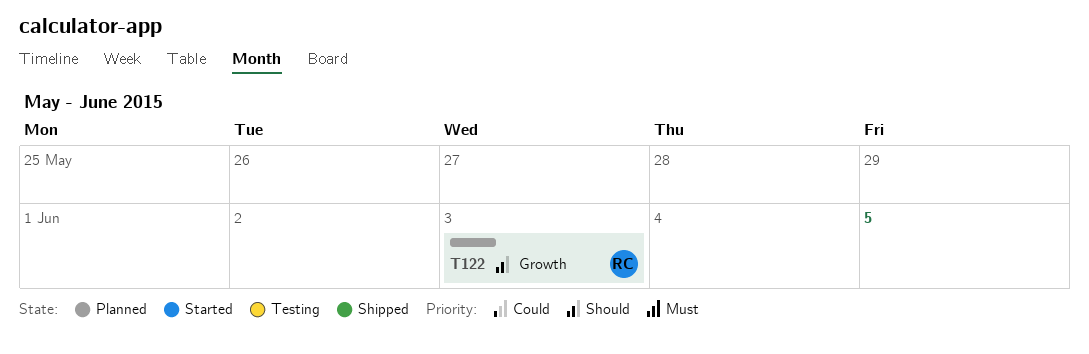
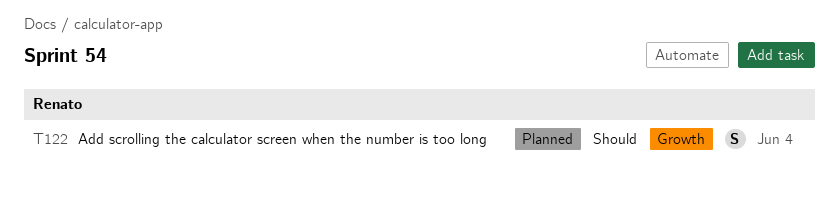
T122, due: Jun 3 -> Jun 4

